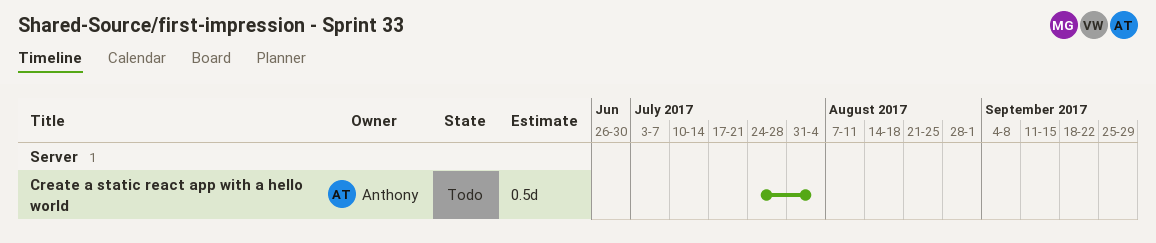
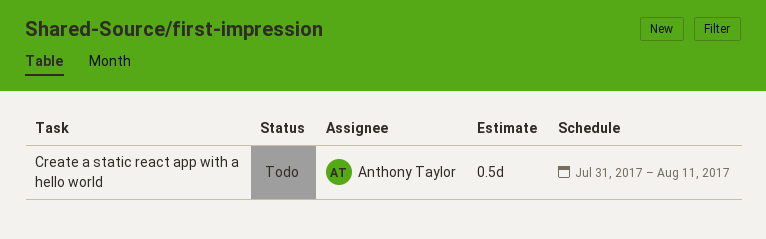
Create a static react app with a hello world, start: Jul 24 -> Jul 31
Create a static react app with a hello world, due: Aug 4 -> Aug 11

